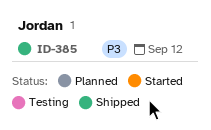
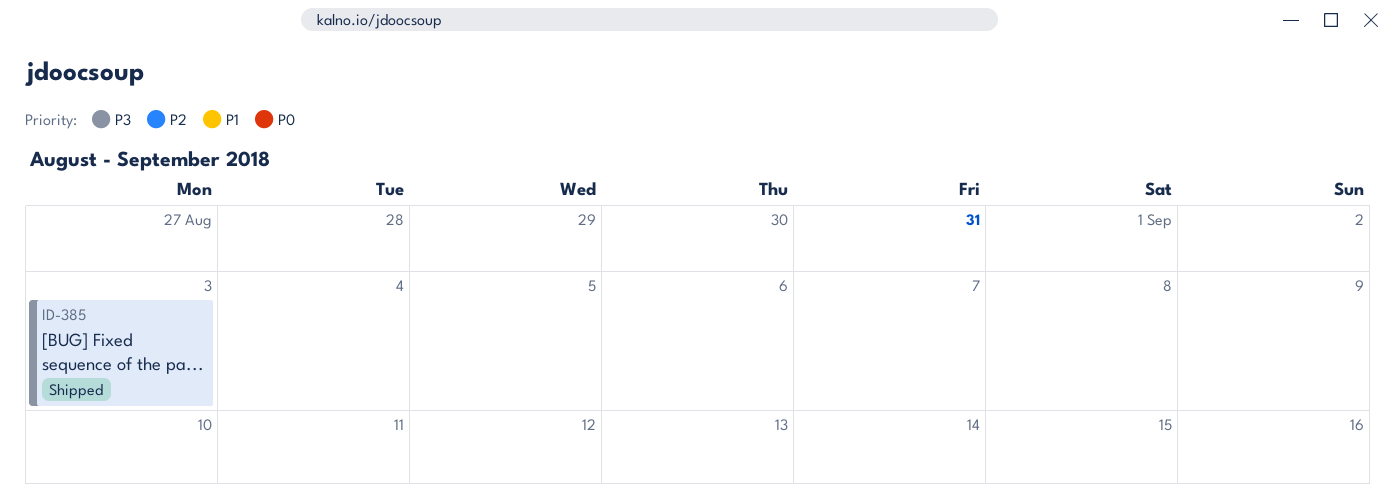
ID-385, due: Sep 12 -> Sep 3

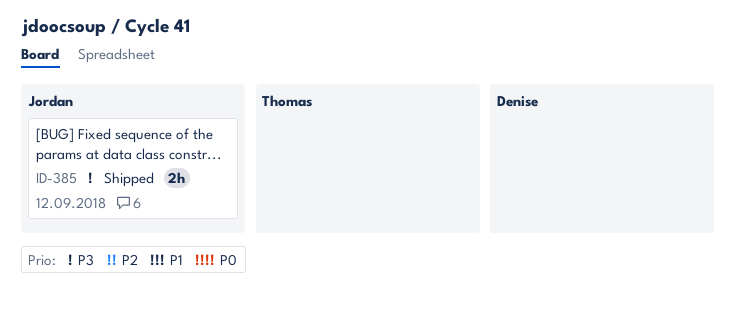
ID-385, due: Sep 3 -> Sep 12

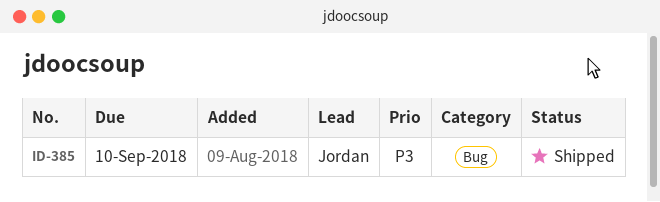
ID-385, due: Sep 12 -> Sep 10

